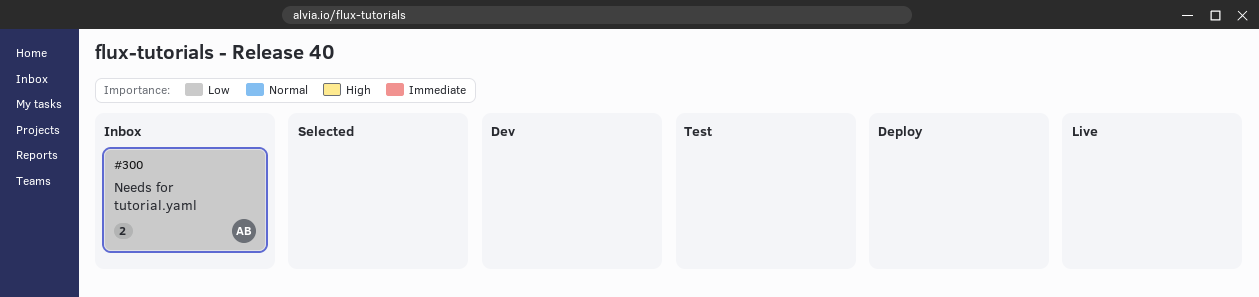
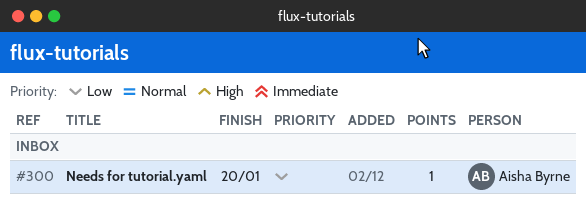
#300, estimate: 2 -> 1

